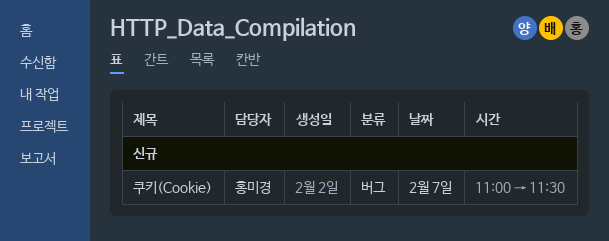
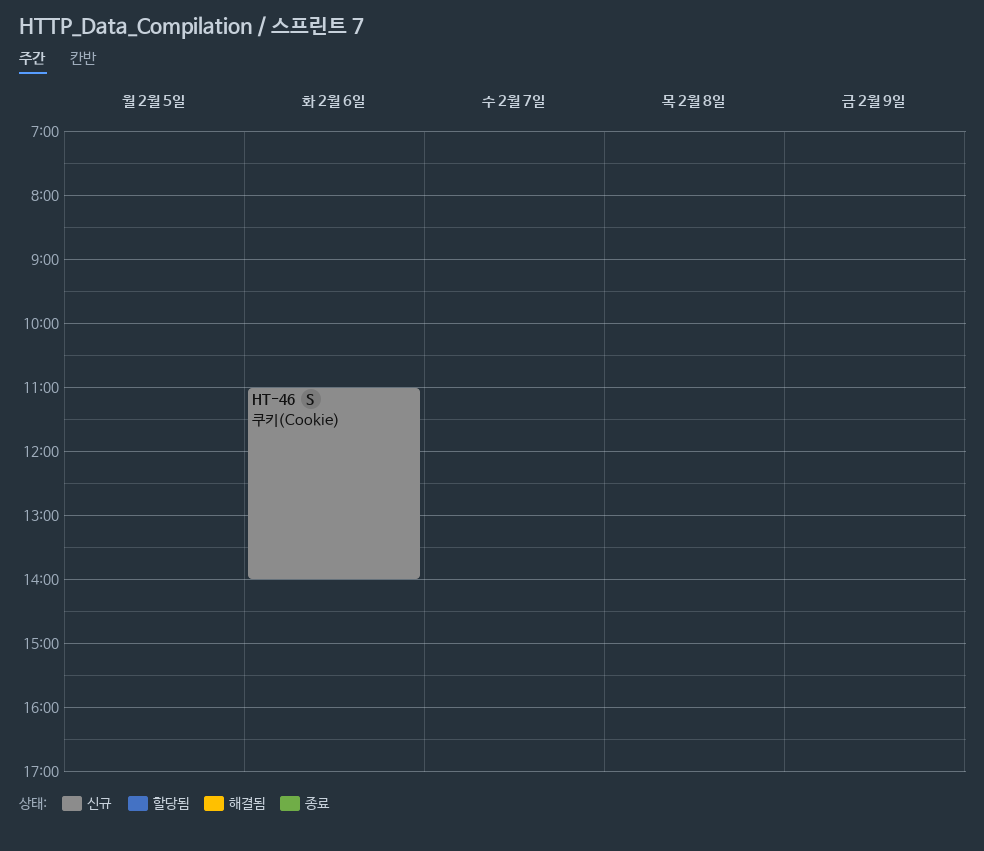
쿠키(Cookie), day: Feb 7 -> Feb 6
쿠키(Cookie), ends: 11:30 -> 14:00

